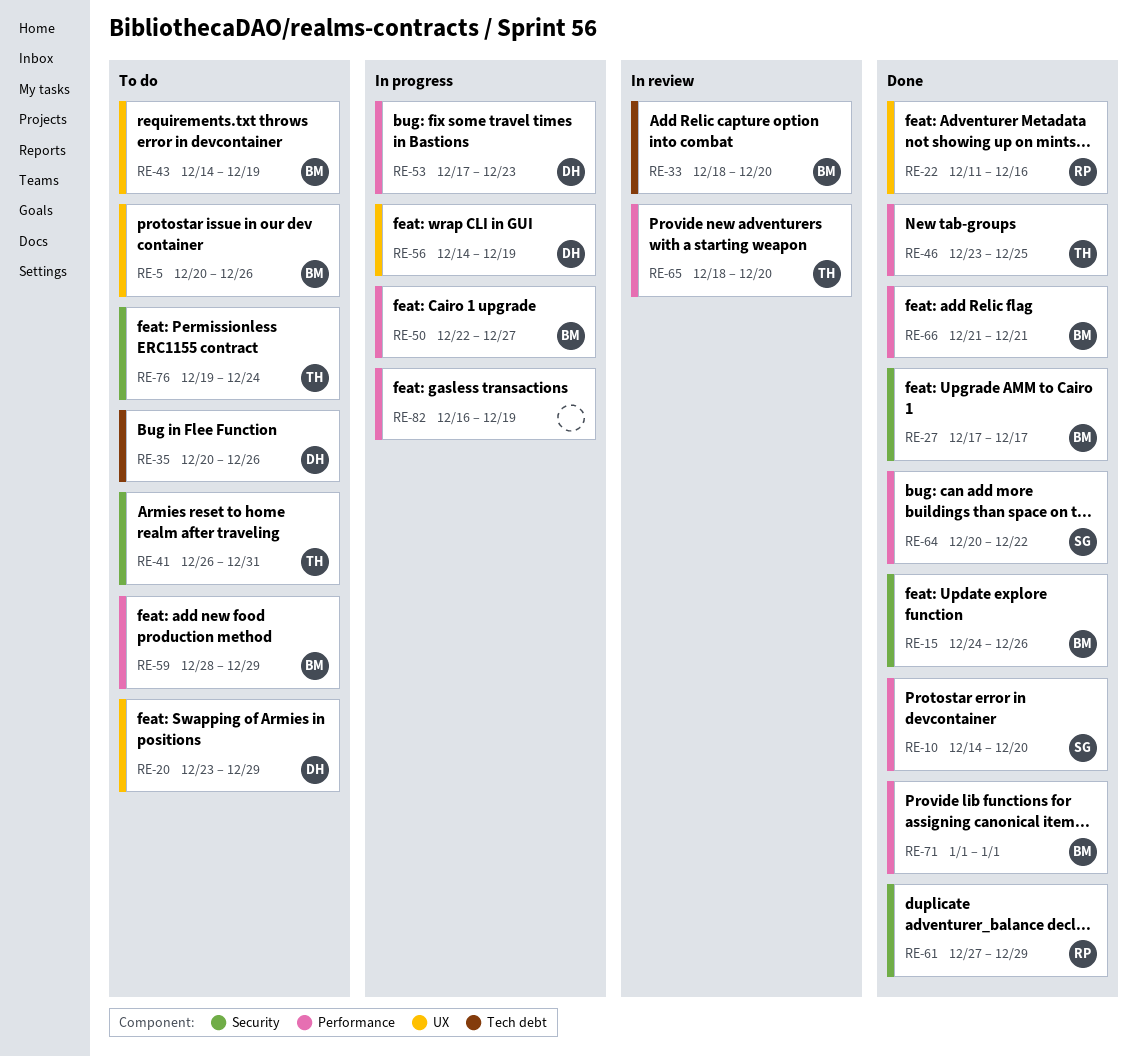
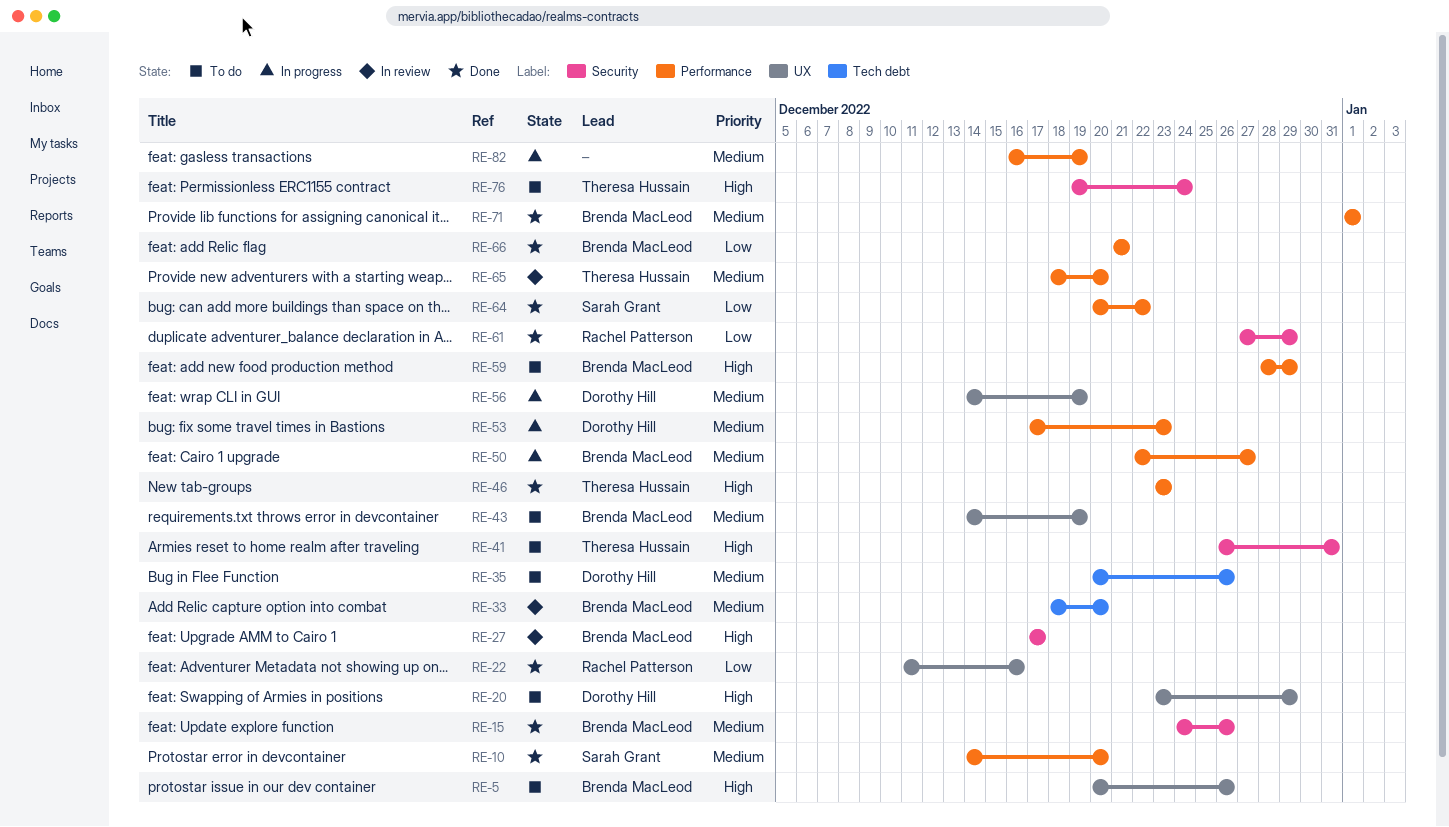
RE-27, status: Done -> In review
RE-46, due: Dec 25 -> Dec 23

